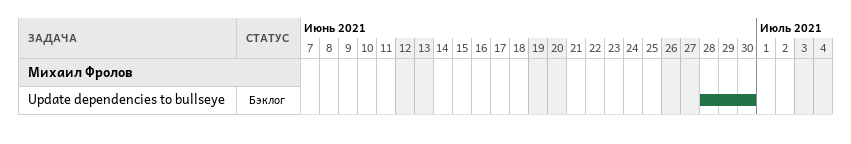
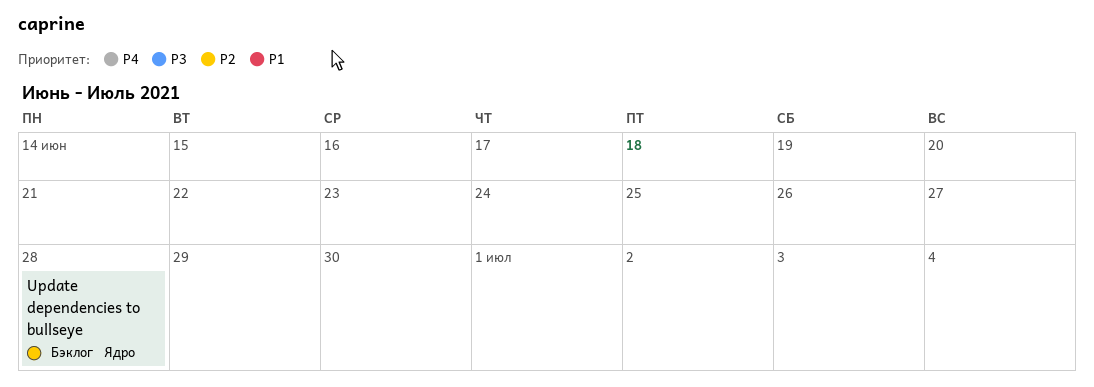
Update dependencies to bullseye, due: Jun 30 -> Jun 28

